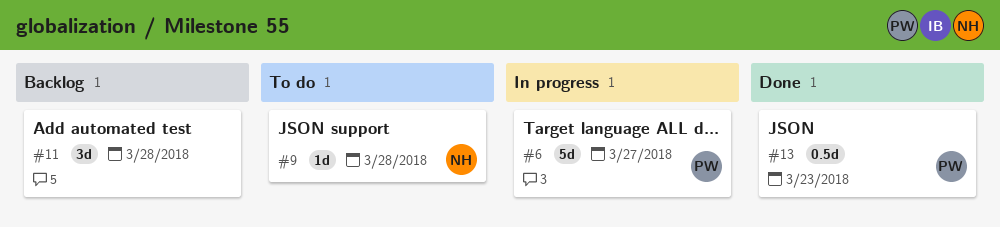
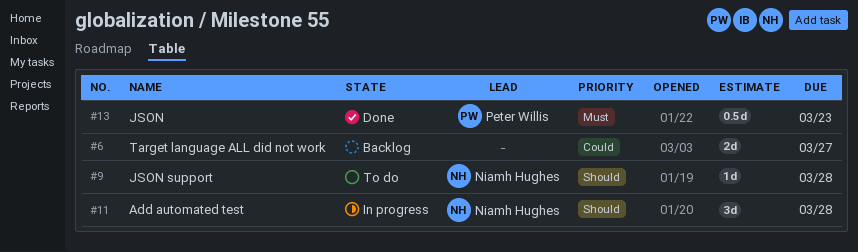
#6, status: In progress -> Backlog
#6, owner: Peter Willis -> none
#6, estimate: 5d -> 2d
#11, status: Backlog -> In progress
#11, owner: none -> Niamh Hughes

